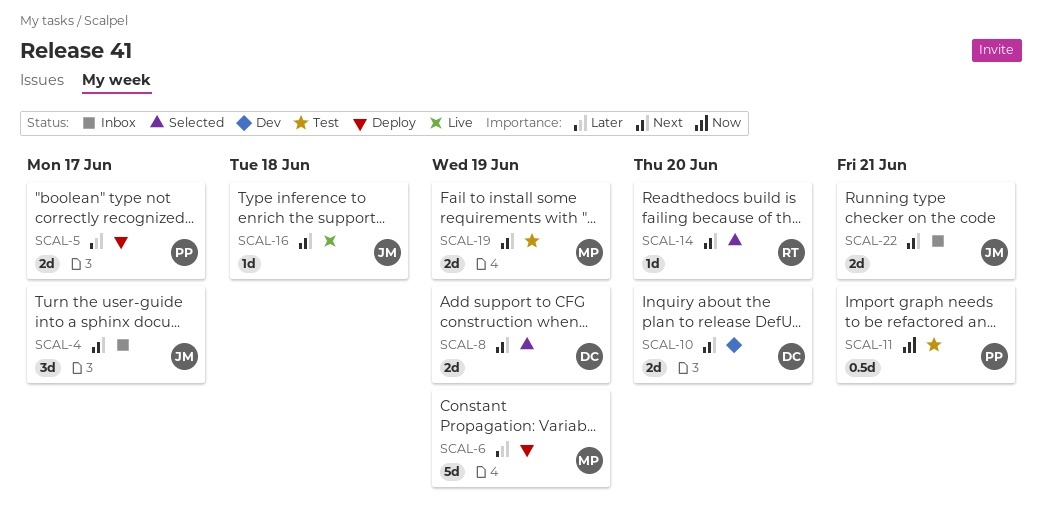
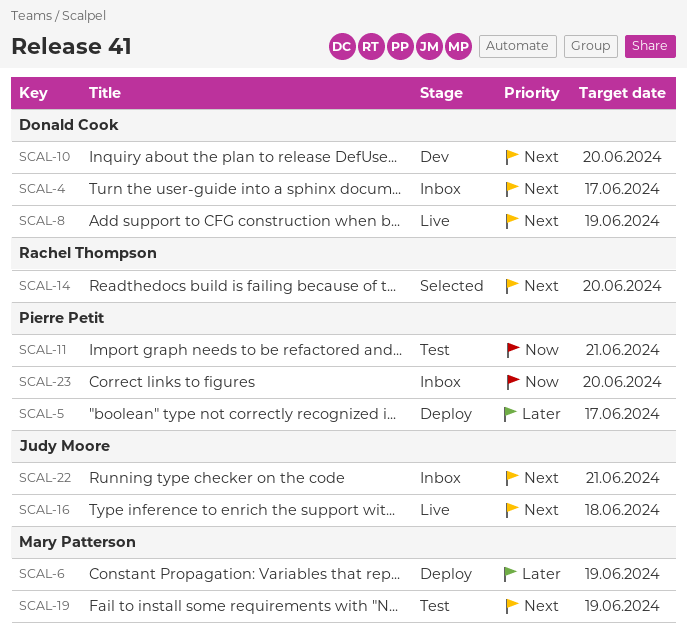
SCAL-4, owner: Judy Moore -> Donald Cook
SCAL-8, status: Selected -> Live
SCAL-23: none -> present

